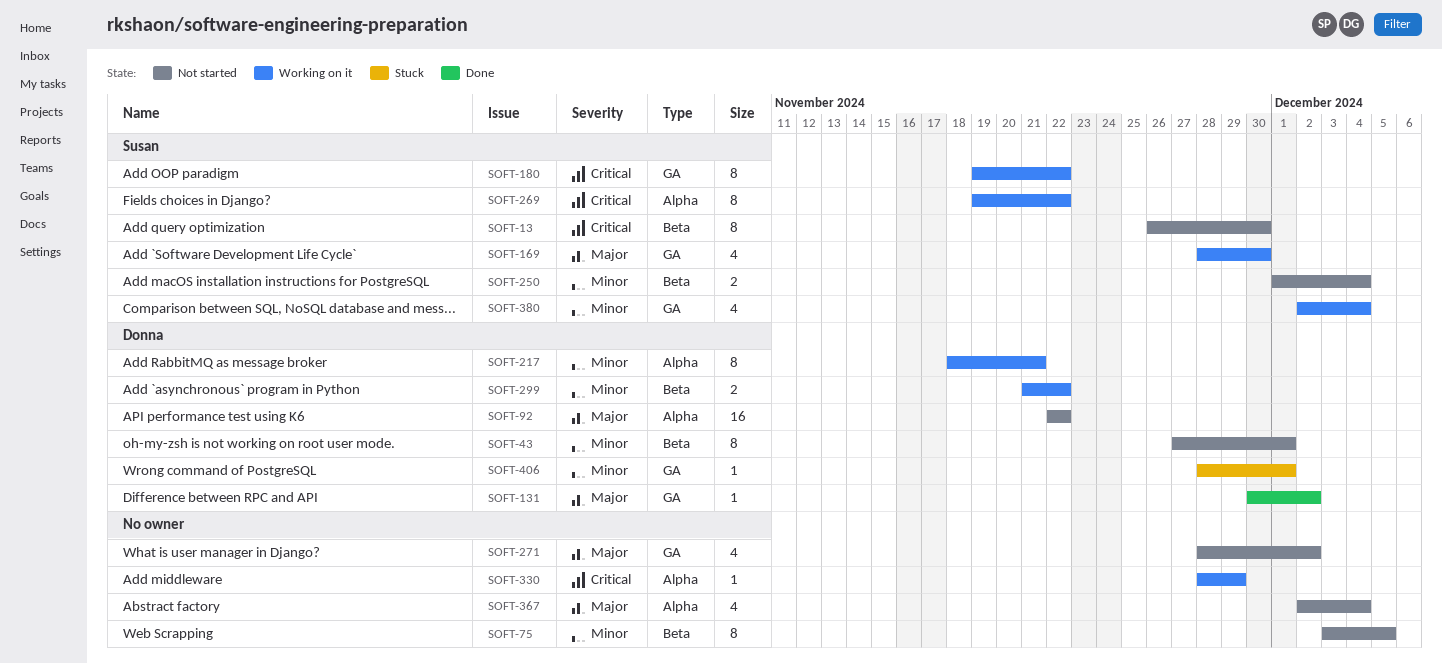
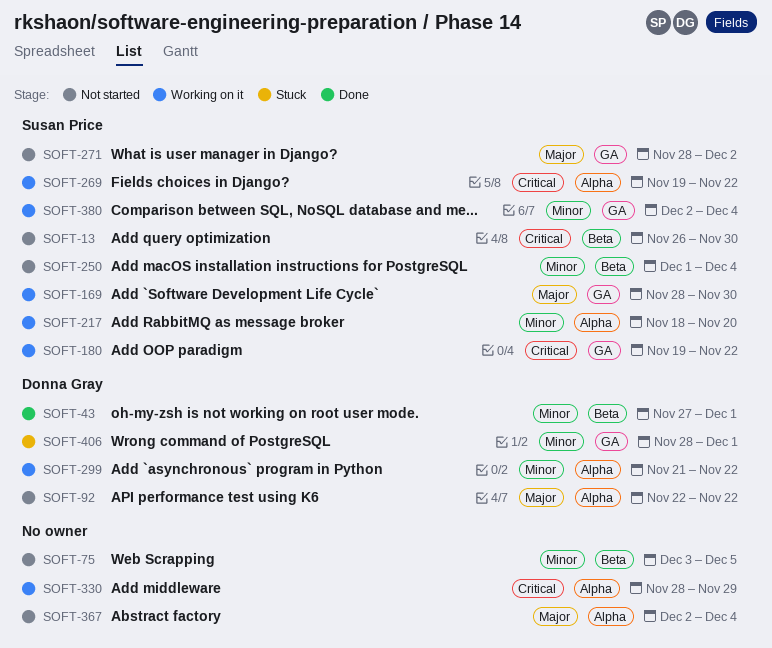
SOFT-43, status: Not started -> Done
SOFT-131: present -> none
SOFT-217, owner: Donna Gray -> Susan Price
SOFT-217, due: Nov 21 -> Nov 20
SOFT-271, owner: none -> Susan Price
SOFT-299, label: Beta -> Alpha

